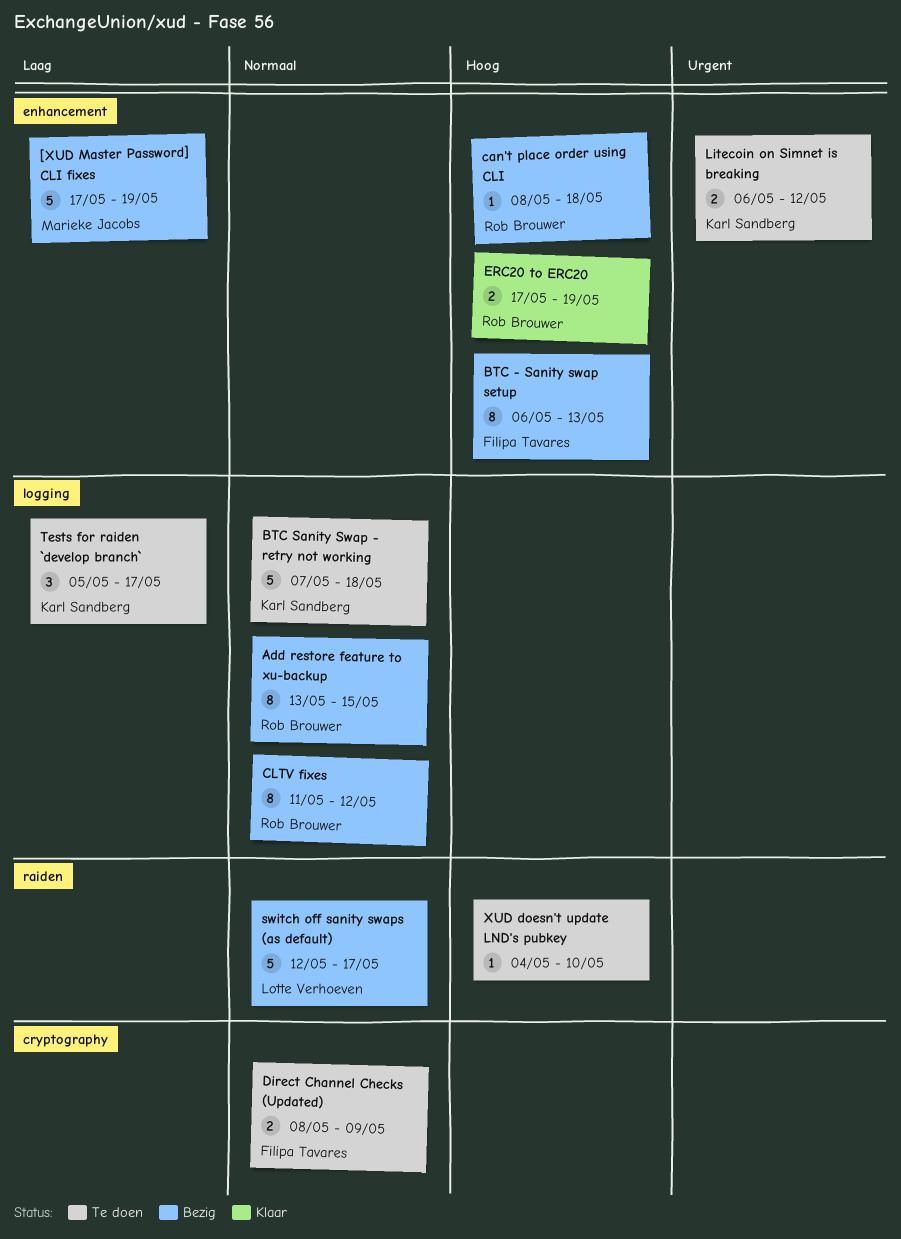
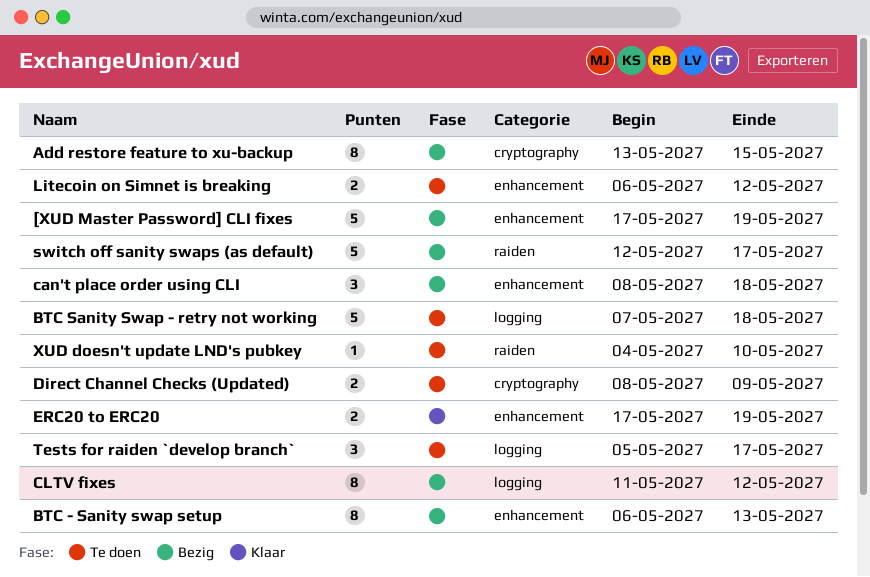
Add restore feature to xu-backup, label: logging -> cryptography
can't place order using CLI, estimate: 1 -> 3

